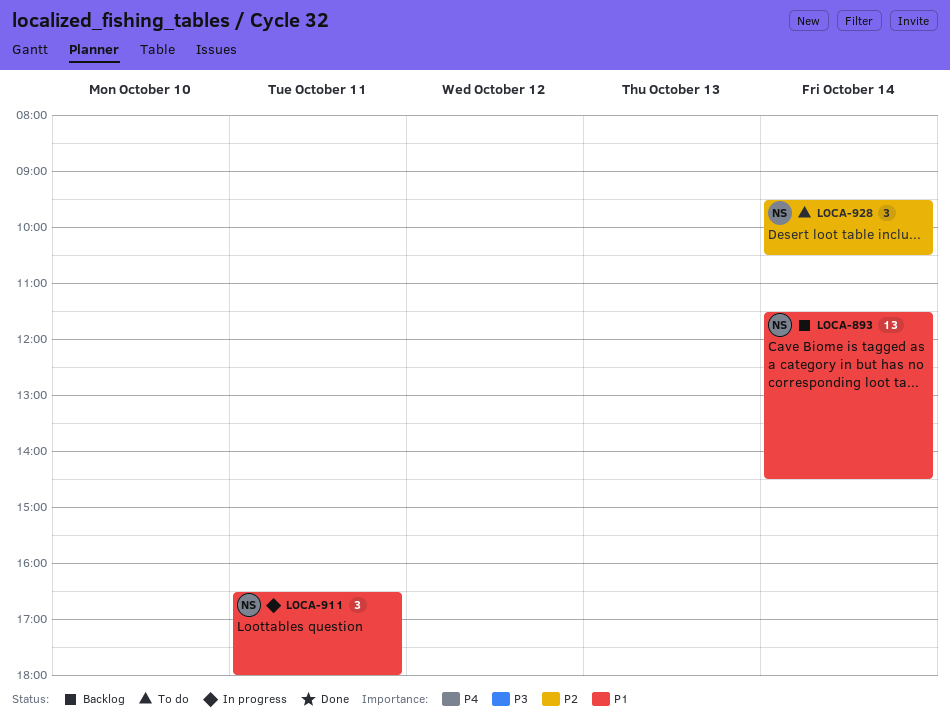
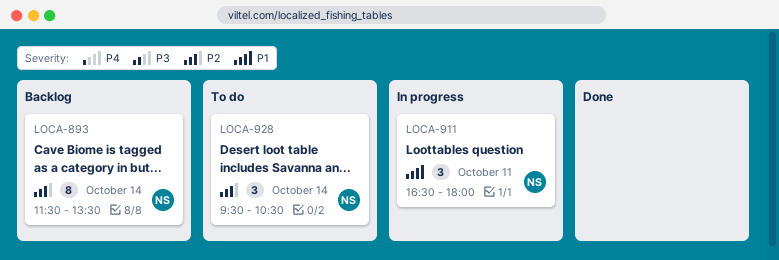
LOCA-893, priority: P1 -> P2
LOCA-893, estimate: 13 -> 8
LOCA-893, ends: 14:30 -> 13:30

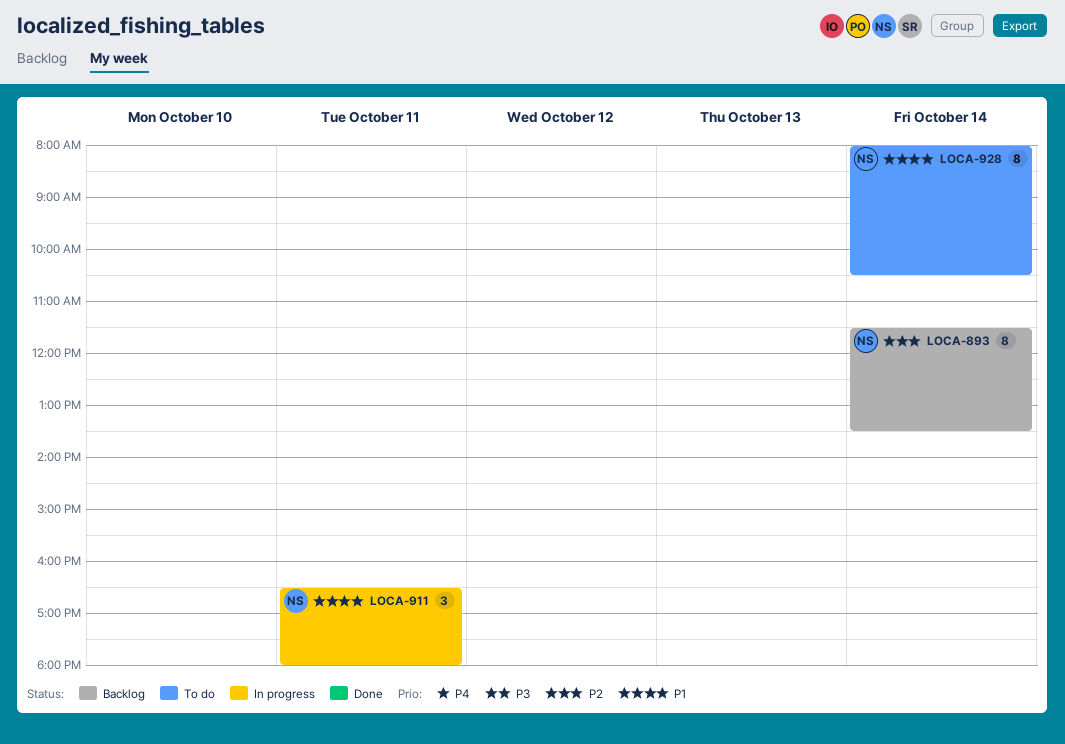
LOCA-928, priority: P2 -> P1
LOCA-928, estimate: 3 -> 8
LOCA-928, begins: 09:30 -> 08:00

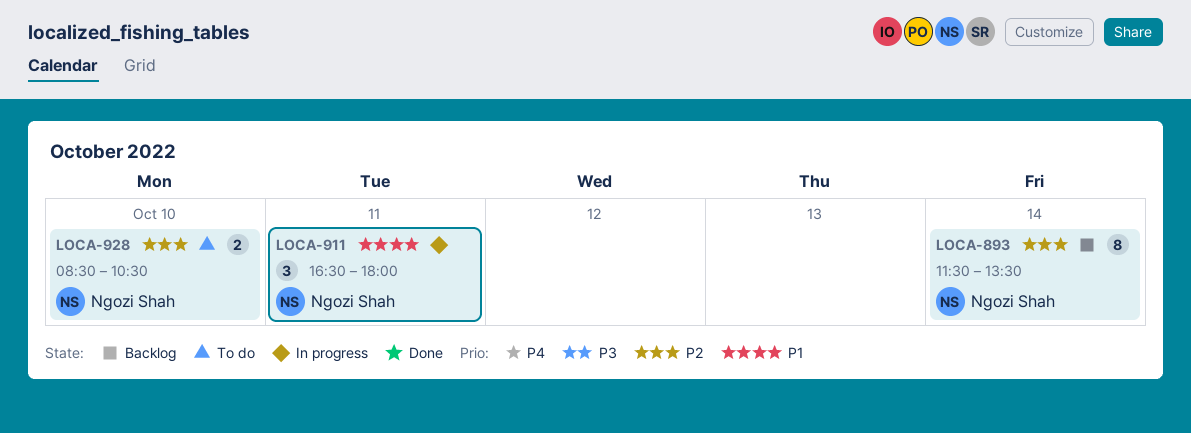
LOCA-928, priority: P1 -> P2
LOCA-928, estimate: 8 -> 2
LOCA-928, day: Oct 14 -> Oct 10
LOCA-928, begins: 08:00 -> 08:30

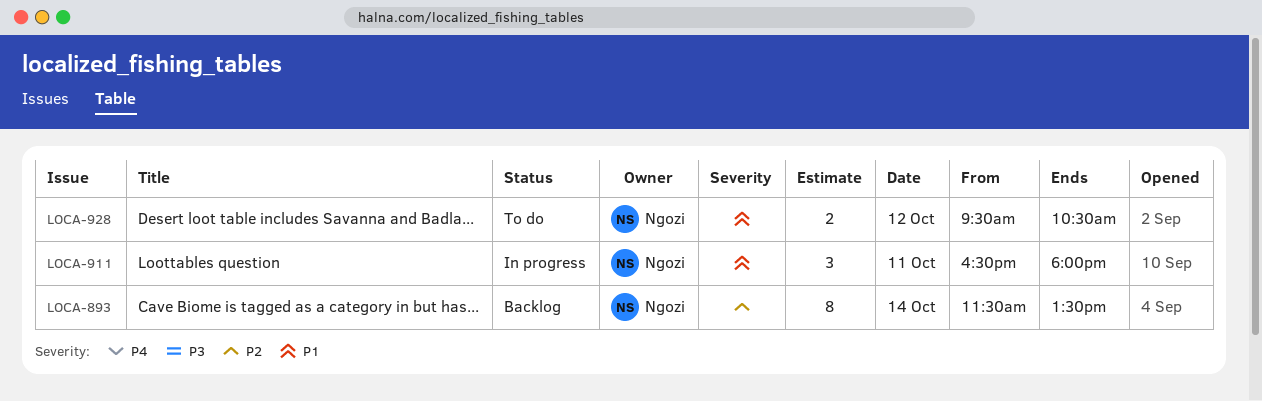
LOCA-928, priority: P2 -> P1
LOCA-928, day: Oct 10 -> Oct 12
LOCA-928, begins: 08:30 -> 09:30

